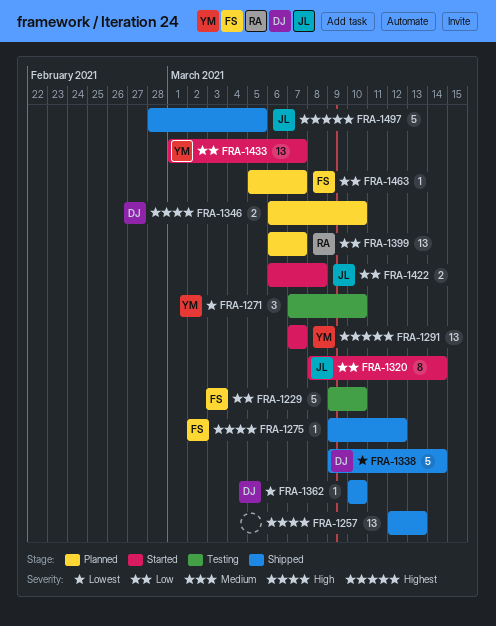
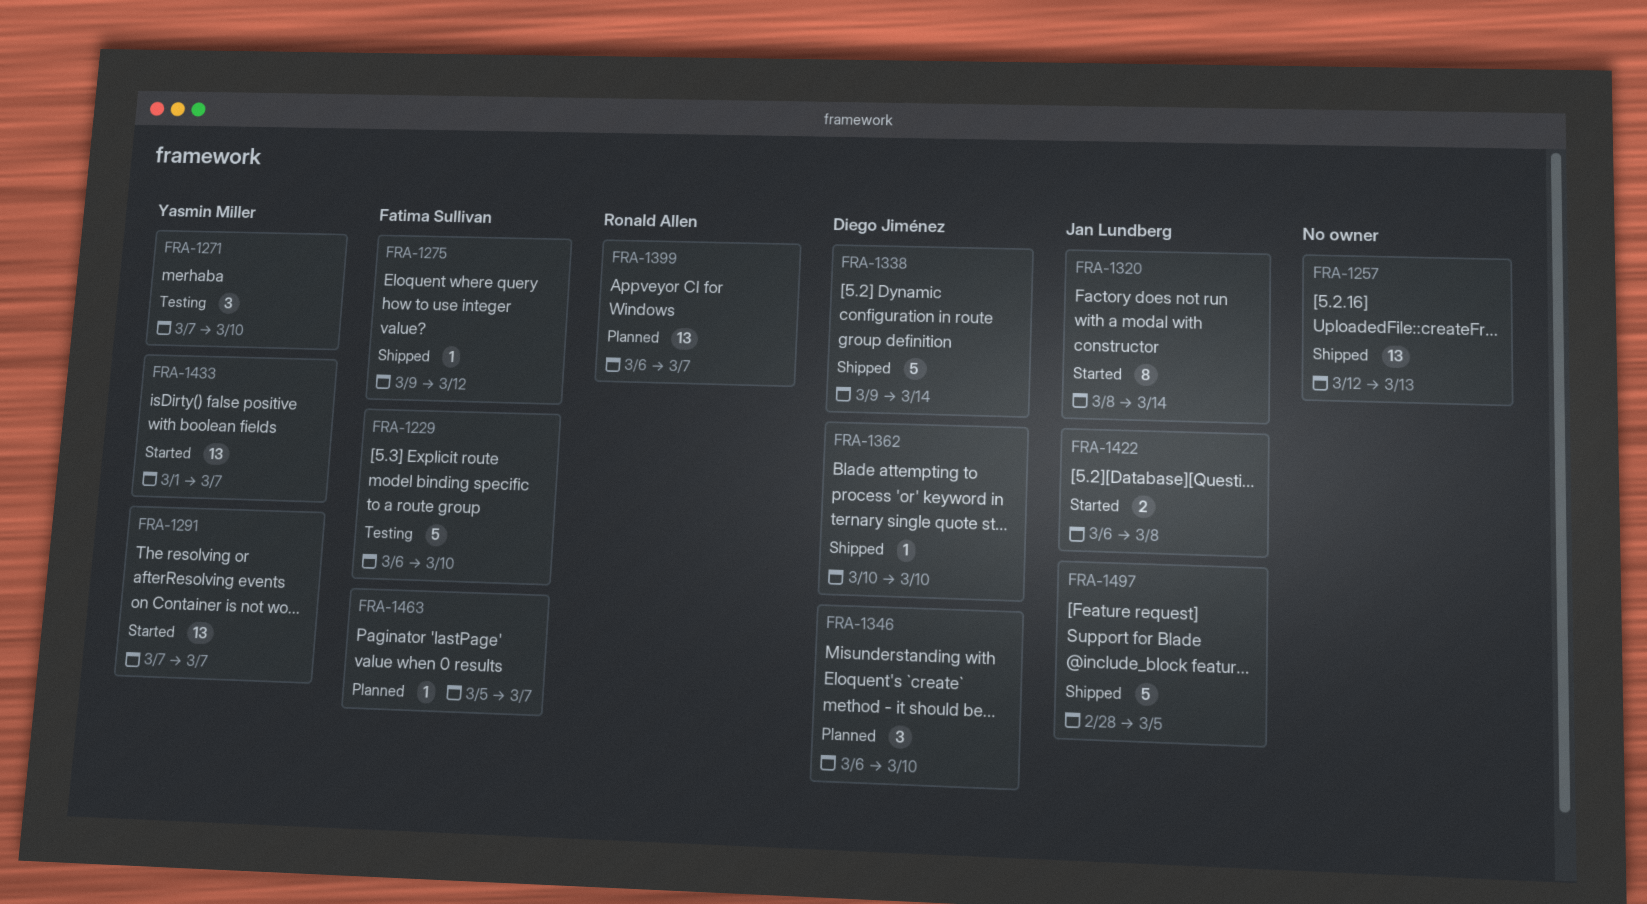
FRA-1229, start: Mar 9 -> Mar 6
FRA-1346, estimate: 2 -> 3

